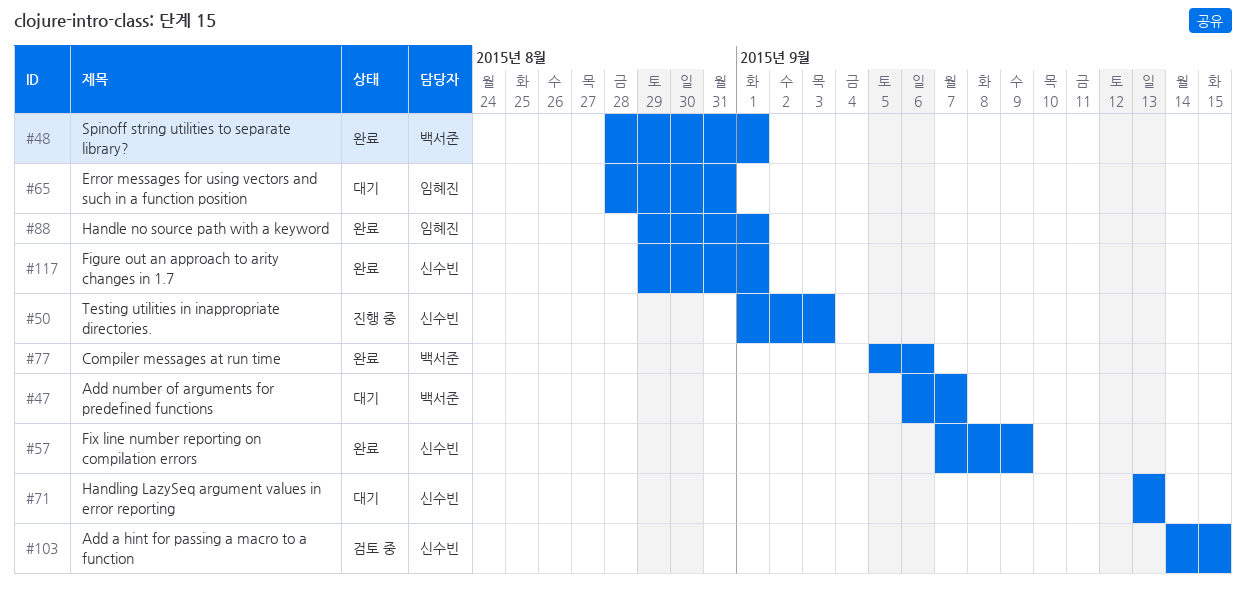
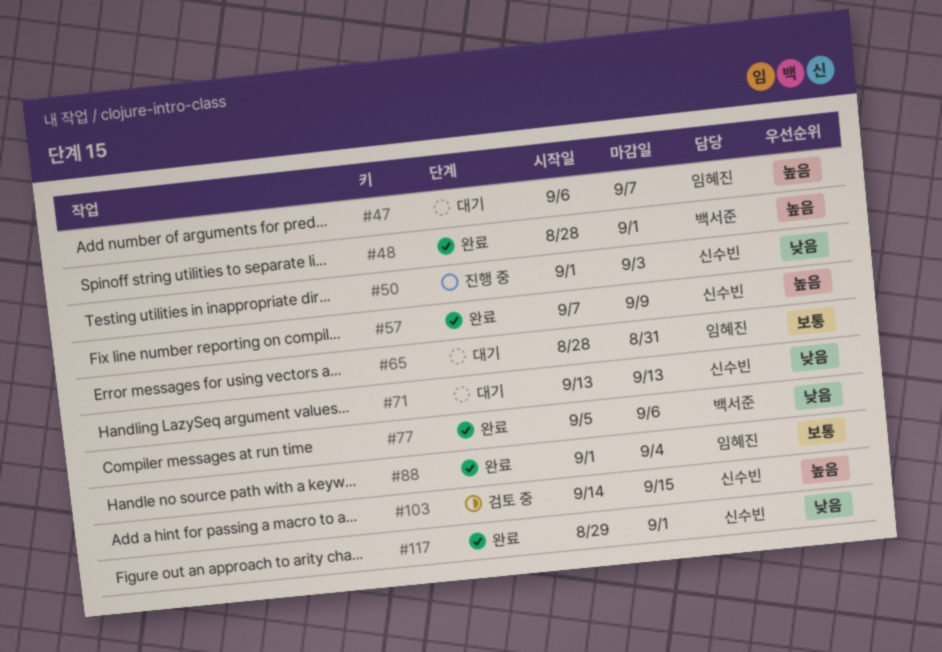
#47, owner: 백서준 -> 임혜진
#88, start: Aug 29 -> Sep 1
#88, due: Sep 1 -> Sep 4

